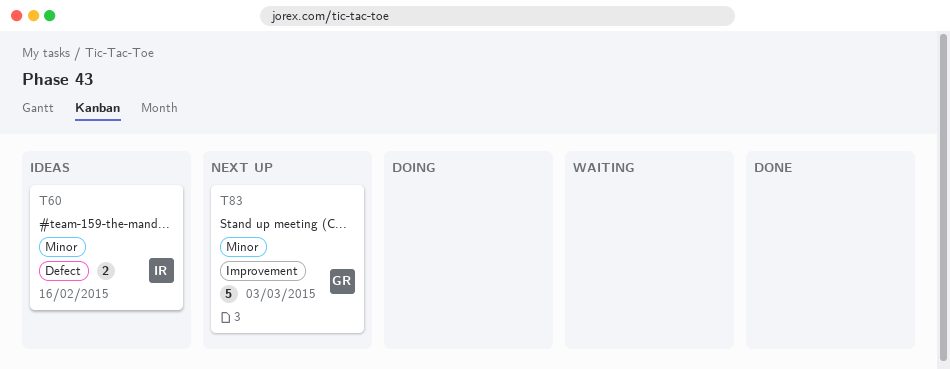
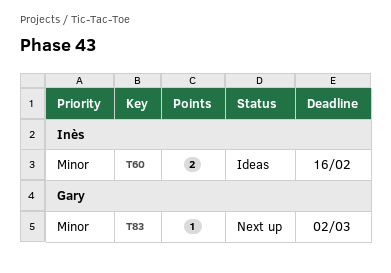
T83, estimate: 5 -> 1
T83, due: Mar 3 -> Mar 2

